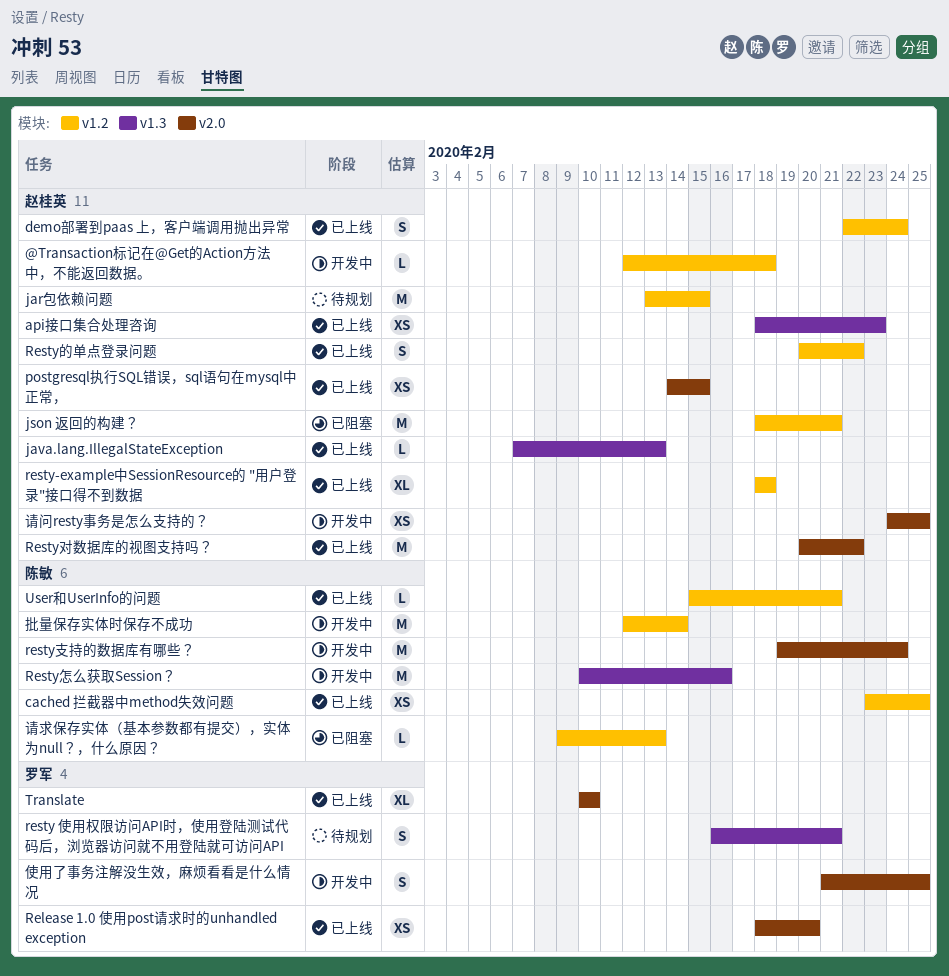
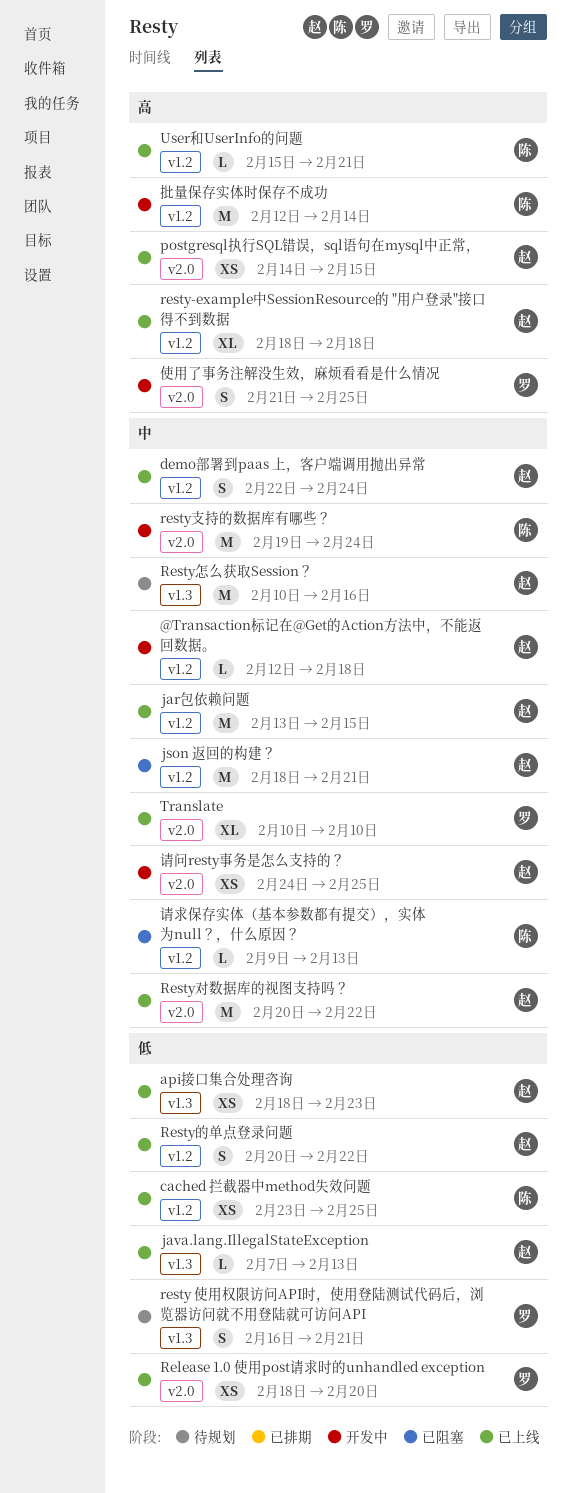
jar包依赖问题, status: 待规划 -> 已上线
Resty怎么获取Session？, status: 开发中 -> 待规划
Resty怎么获取Session？, owner: 陈敏 -> 赵桂英

